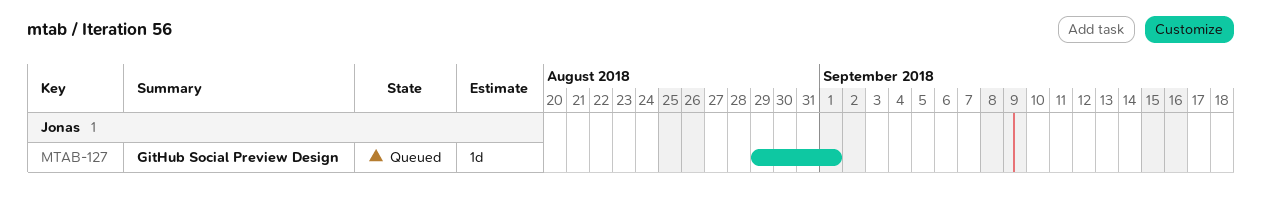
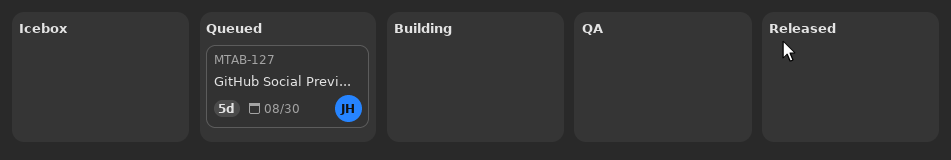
MTAB-127, estimate: 1d -> 5d
MTAB-127, due: Sep 1 -> Aug 30

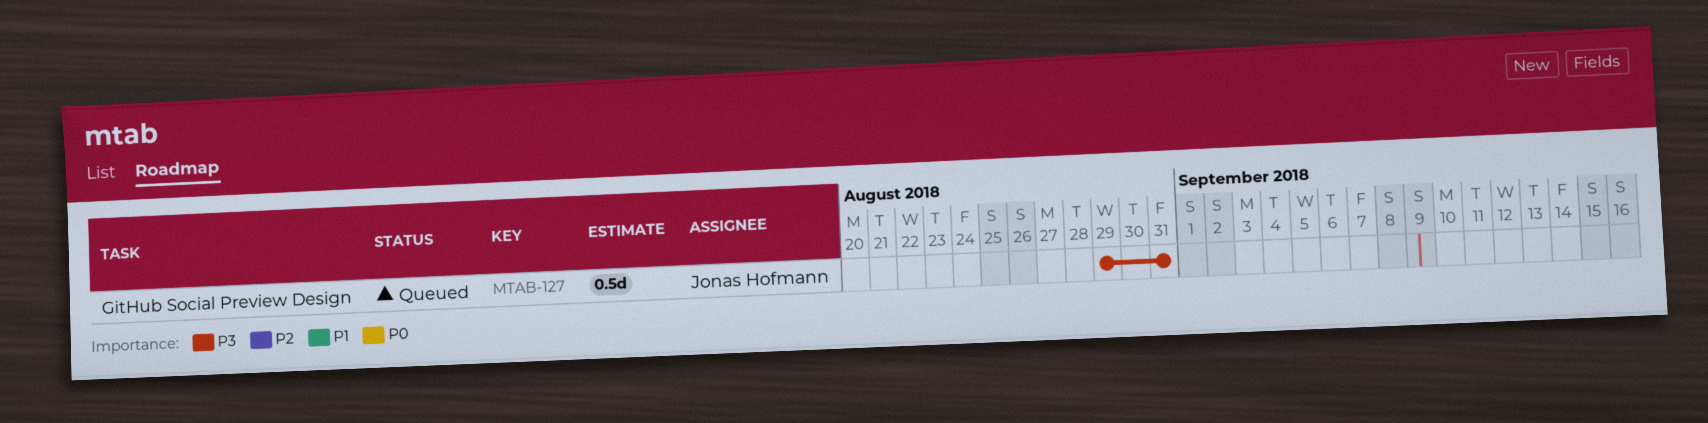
MTAB-127, estimate: 5d -> 0.5d
MTAB-127, due: Aug 30 -> Aug 31

